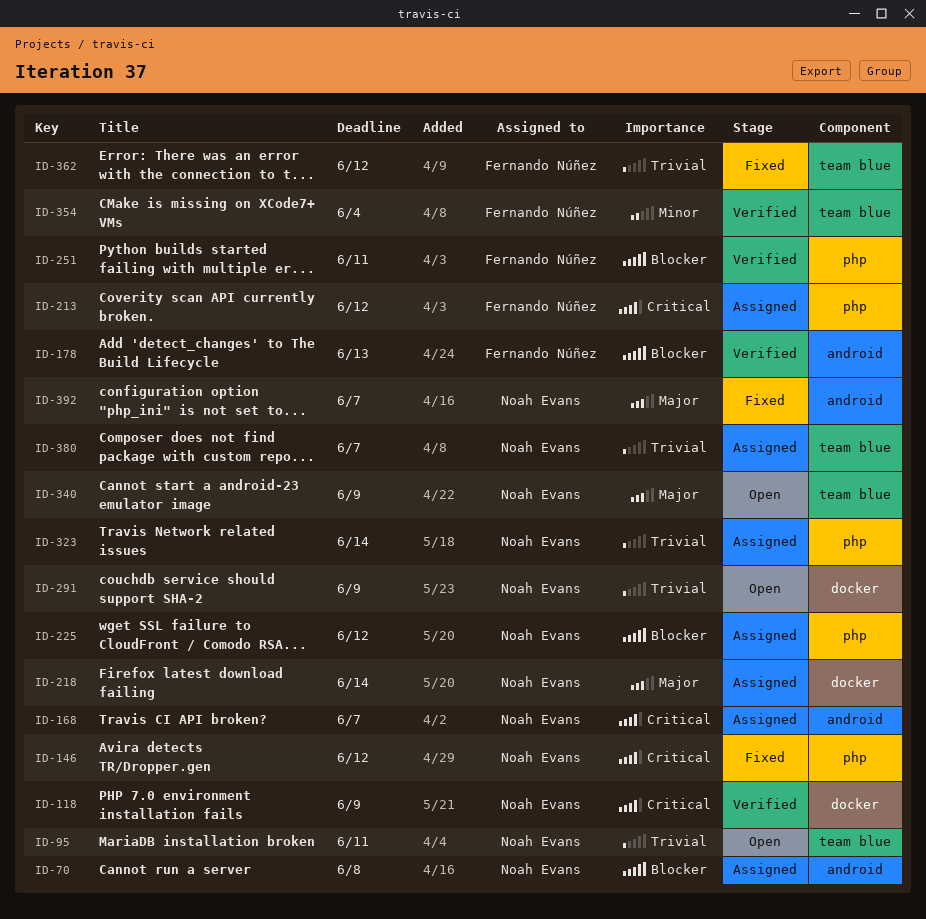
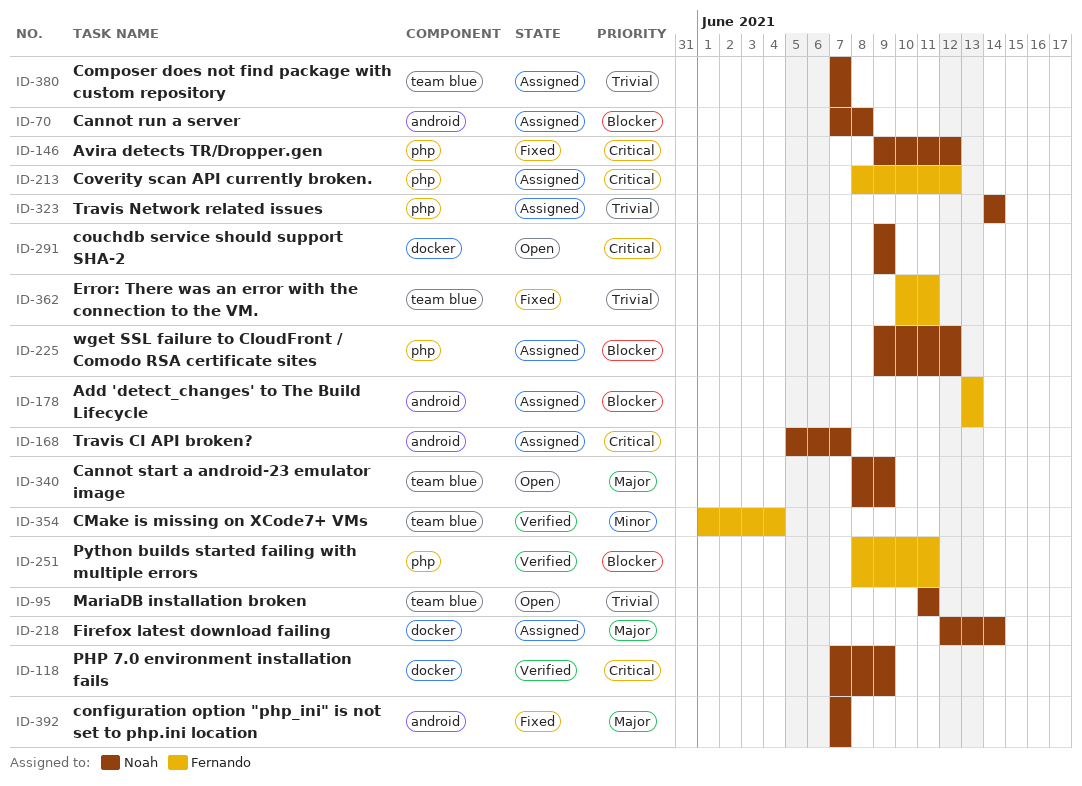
ID-178, status: Verified -> Assigned
ID-291, priority: Trivial -> Critical
ID-362, due: Jun 12 -> Jun 11

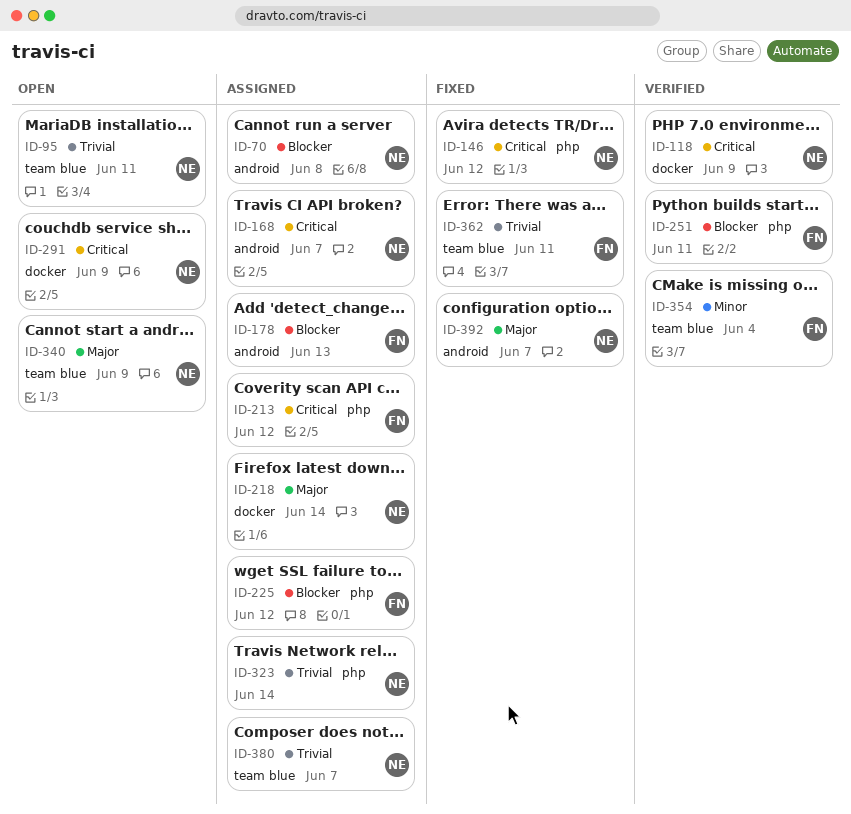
ID-225, owner: Noah -> Fernando

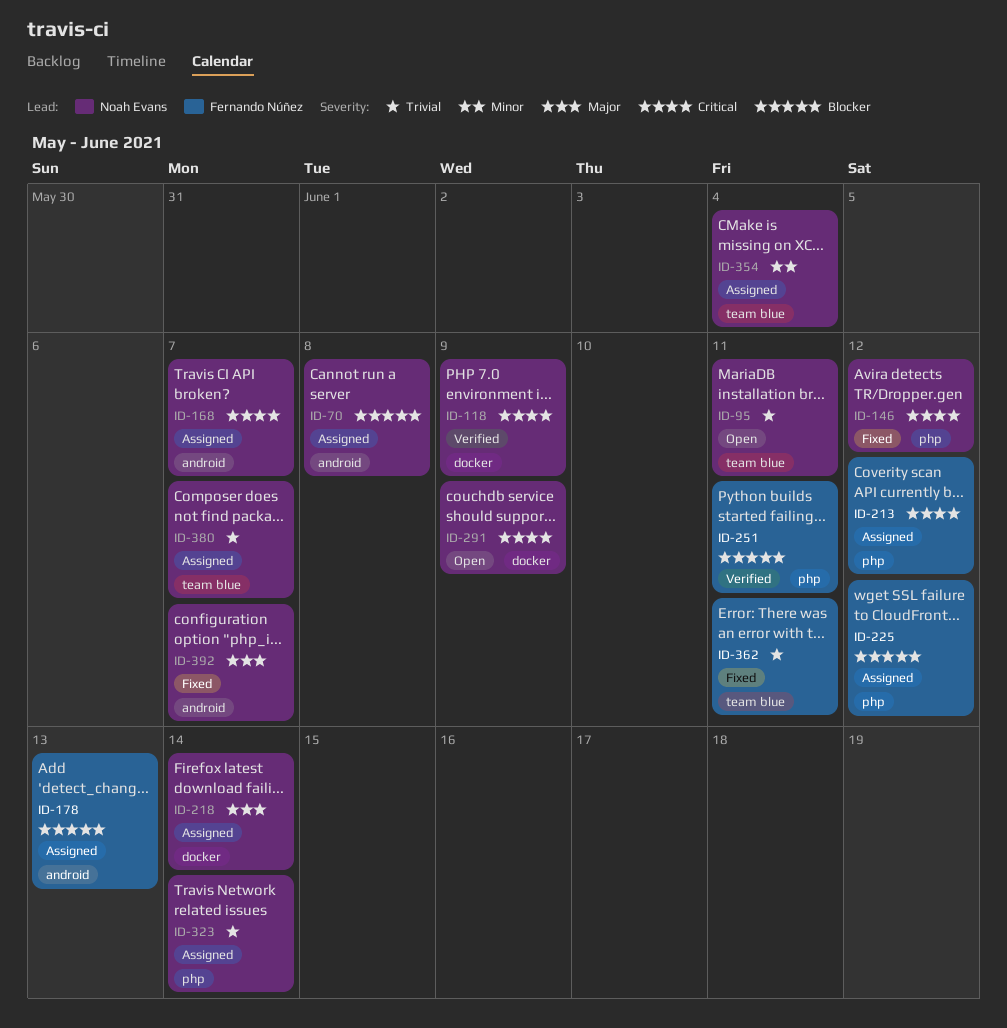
ID-340: present -> none
ID-354, status: Verified -> Assigned
ID-354, owner: Fernando Núñez -> Noah Evans

